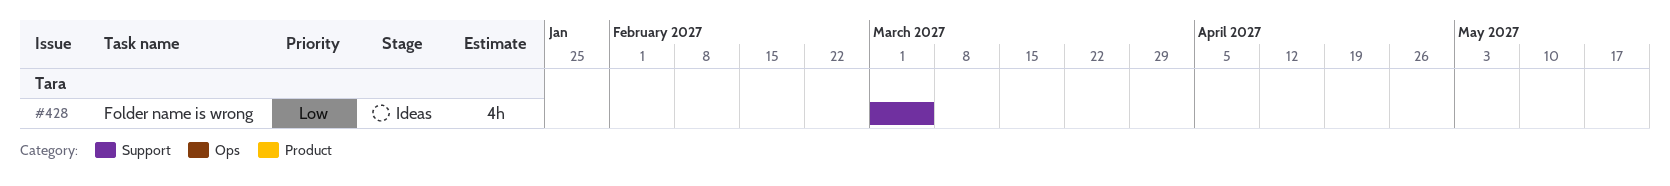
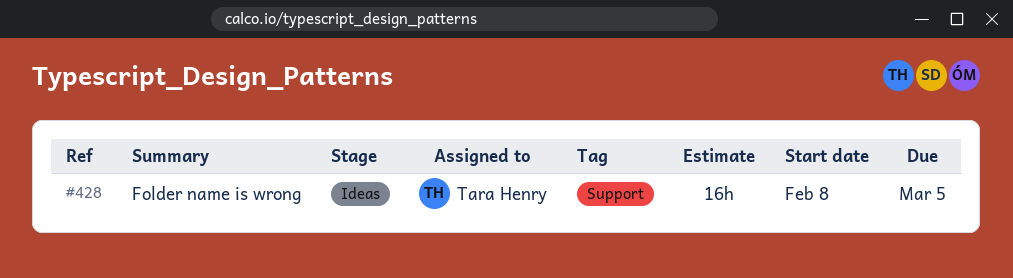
#428, estimate: 4h -> 16h
#428, start: Mar 1 -> Feb 8

